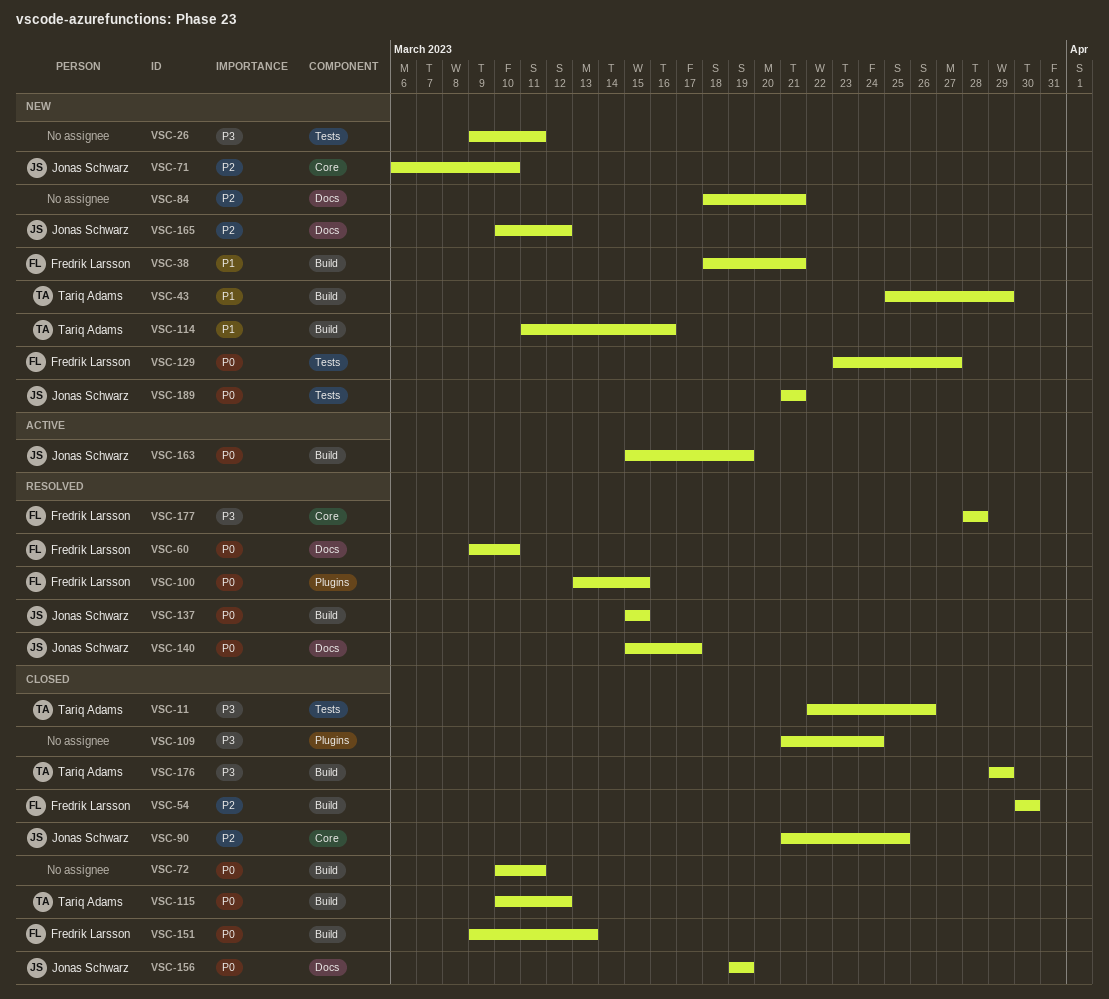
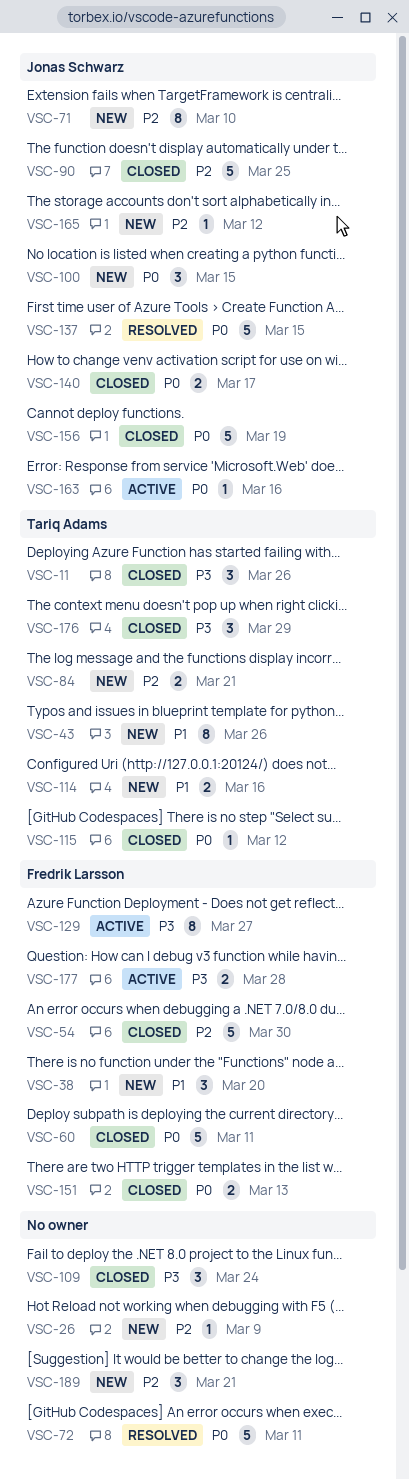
VSC-26, priority: P3 -> P2
VSC-26, due: Mar 11 -> Mar 9
VSC-38, due: Mar 21 -> Mar 20
VSC-43, due: Mar 29 -> Mar 26
VSC-60, status: Resolved -> Closed
VSC-60, due: Mar 10 -> Mar 11
VSC-72, status: Closed -> Resolved
VSC-84, owner: none -> Tariq Adams
VSC-100, status: Resolved -> New
VSC-100, owner: Fredrik Larsson -> Jonas Schwarz
VSC-129, status: New -> Active
VSC-129, priority: P0 -> P3
VSC-140, status: Resolved -> Closed
VSC-163, due: Mar 19 -> Mar 16
VSC-177, status: Resolved -> Active
VSC-189, owner: Jonas Schwarz -> none
VSC-189, priority: P0 -> P2

